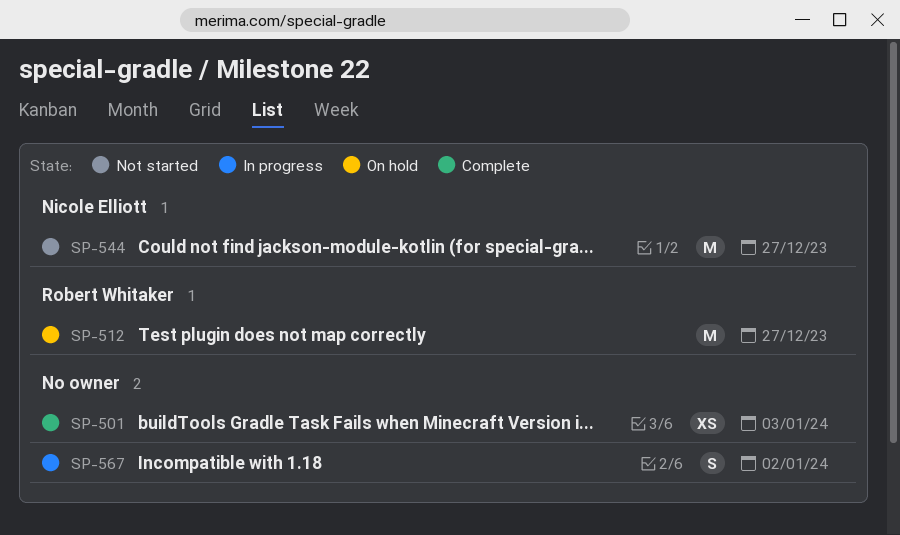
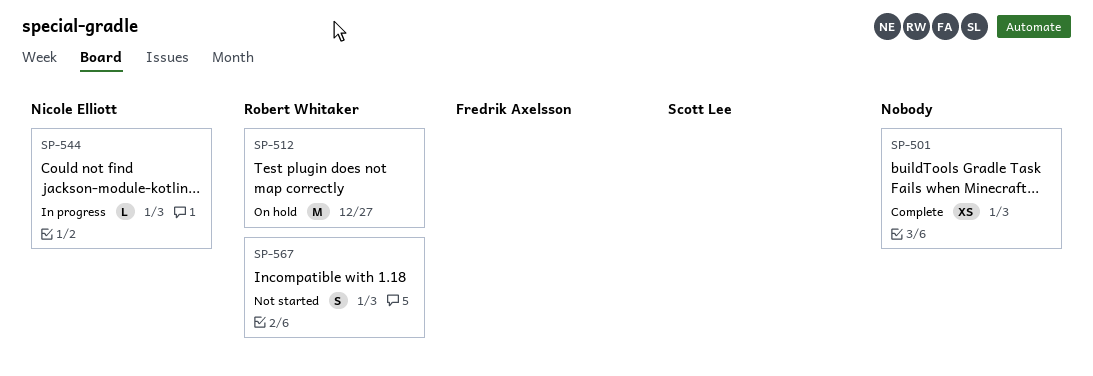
SP-544, status: Not started -> In progress
SP-544, estimate: M -> L
SP-544, due: Dec 27 -> Jan 3
SP-567, status: In progress -> Not started
SP-567, owner: none -> Robert Whitaker
SP-567, due: Jan 2 -> Jan 3

